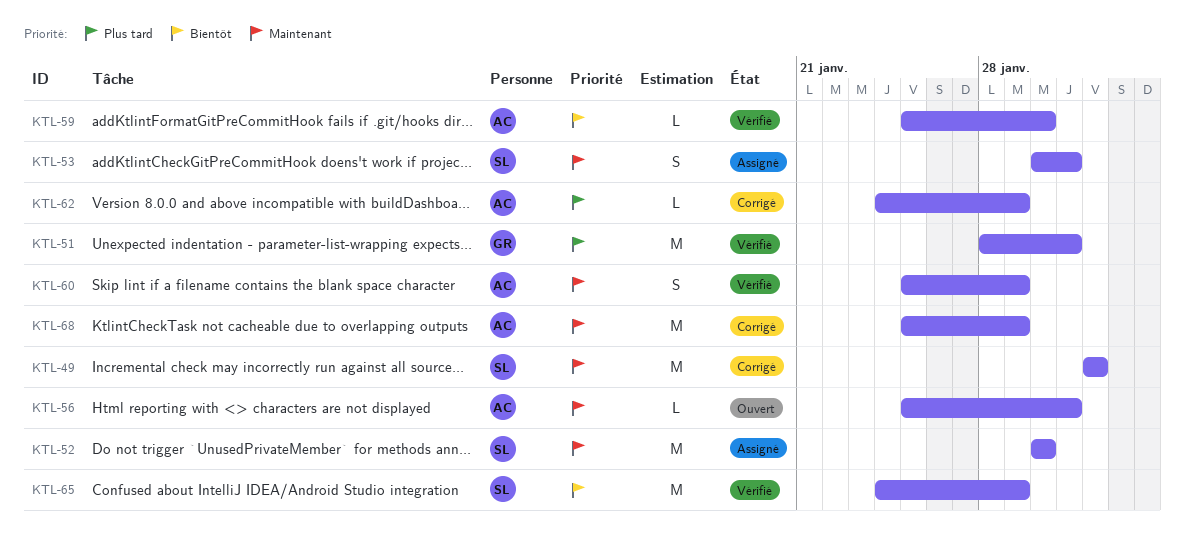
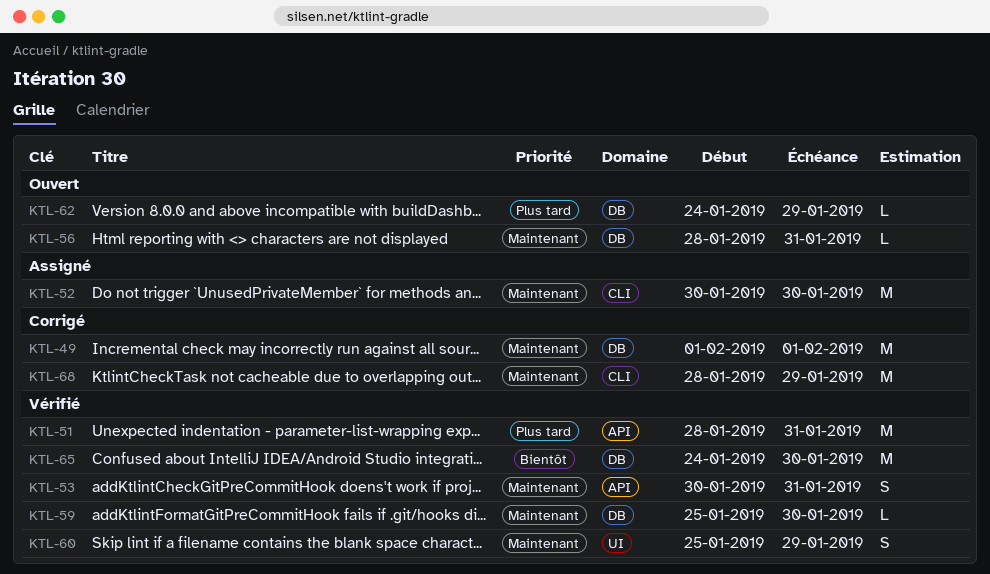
KTL-53, status: Assigné -> Vérifié
KTL-56, start: Jan 25 -> Jan 28
KTL-59, priority: Bientôt -> Maintenant
KTL-62, status: Corrigé -> Ouvert
KTL-65, due: Jan 29 -> Jan 30
KTL-68, start: Jan 25 -> Jan 28

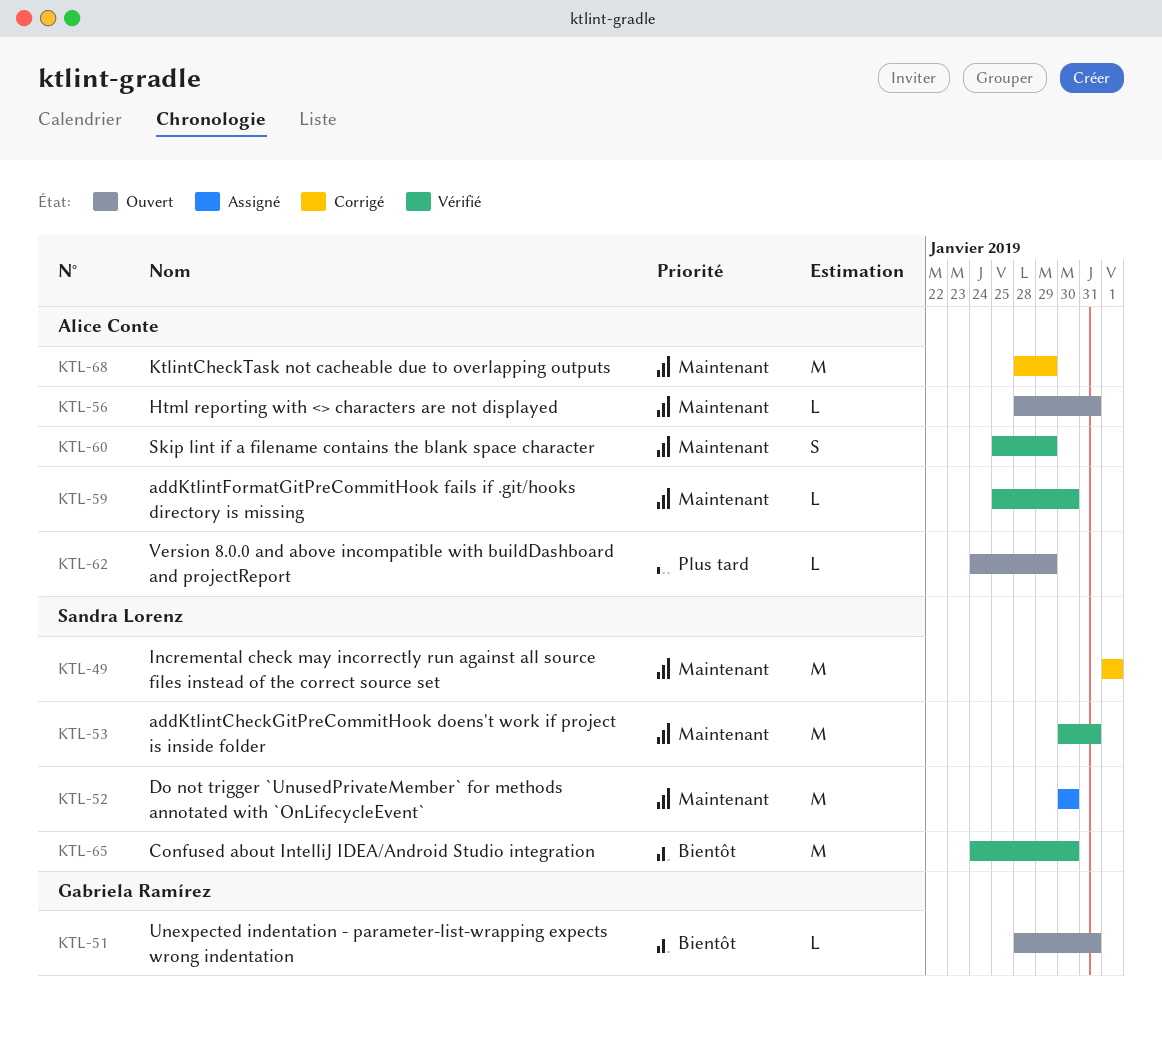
KTL-51, status: Vérifié -> Ouvert
KTL-51, priority: Plus tard -> Bientôt
KTL-51, estimate: M -> L
KTL-53, estimate: S -> M

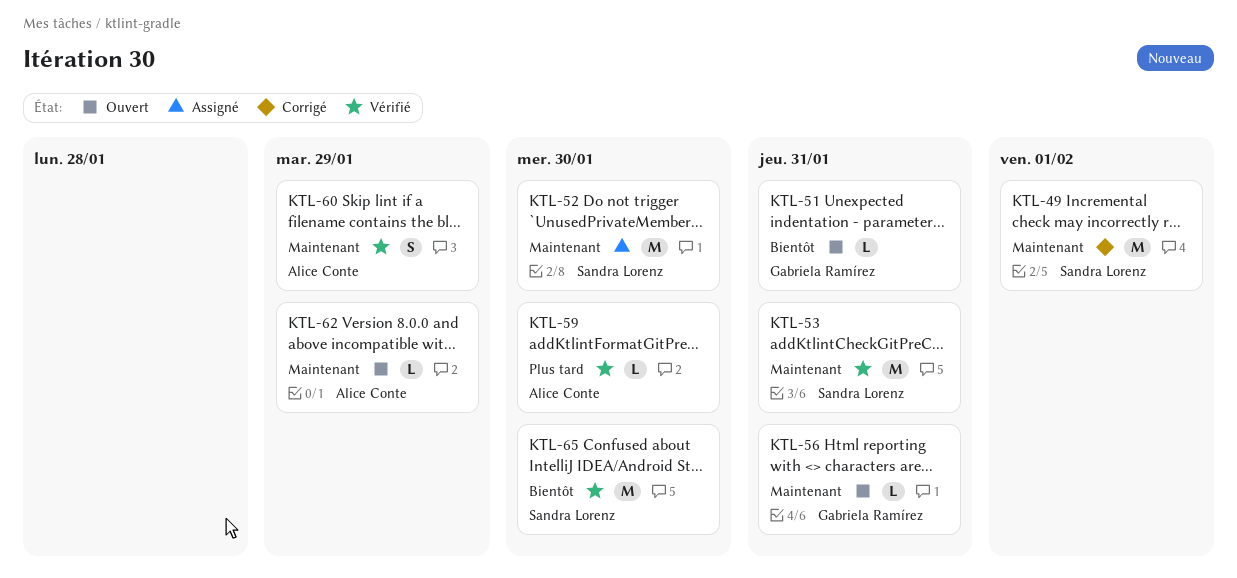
KTL-56, owner: Alice Conte -> Gabriela Ramírez
KTL-59, priority: Maintenant -> Plus tard
KTL-62, priority: Plus tard -> Maintenant
KTL-68: present -> none

